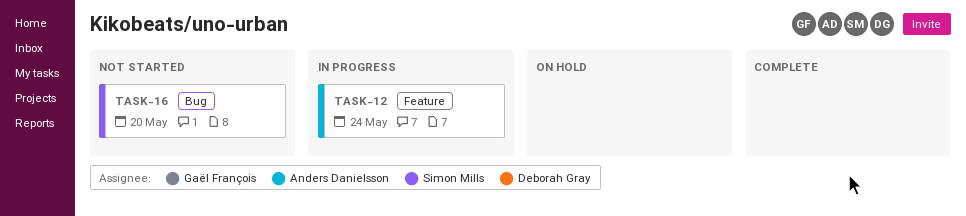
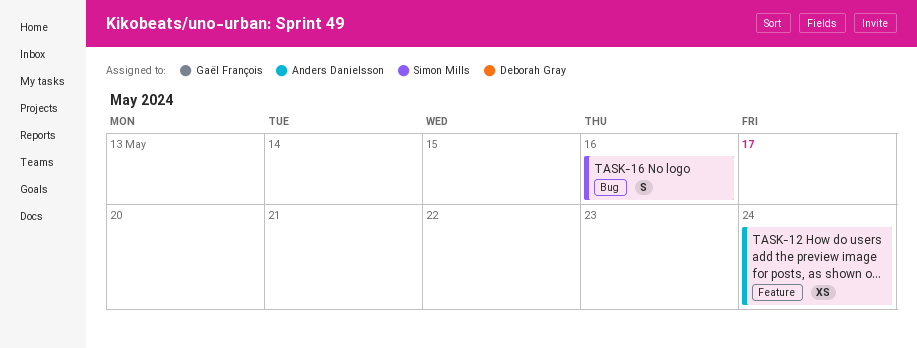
TASK-16, due: May 20 -> May 16

